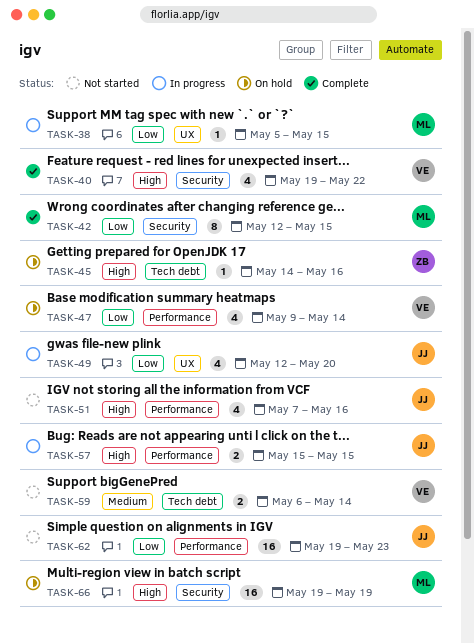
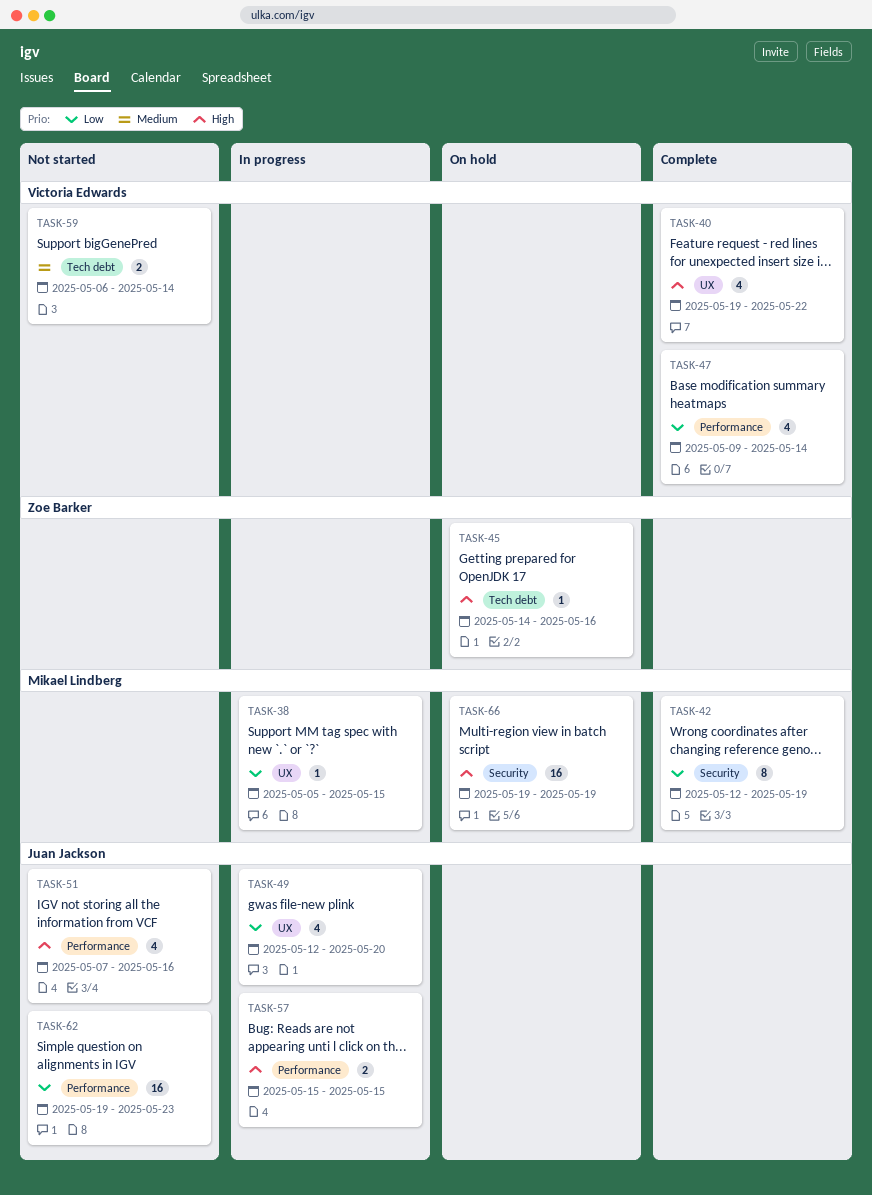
TASK-40, label: Security -> UX
TASK-42, due: May 15 -> May 19
TASK-47, status: On hold -> Complete

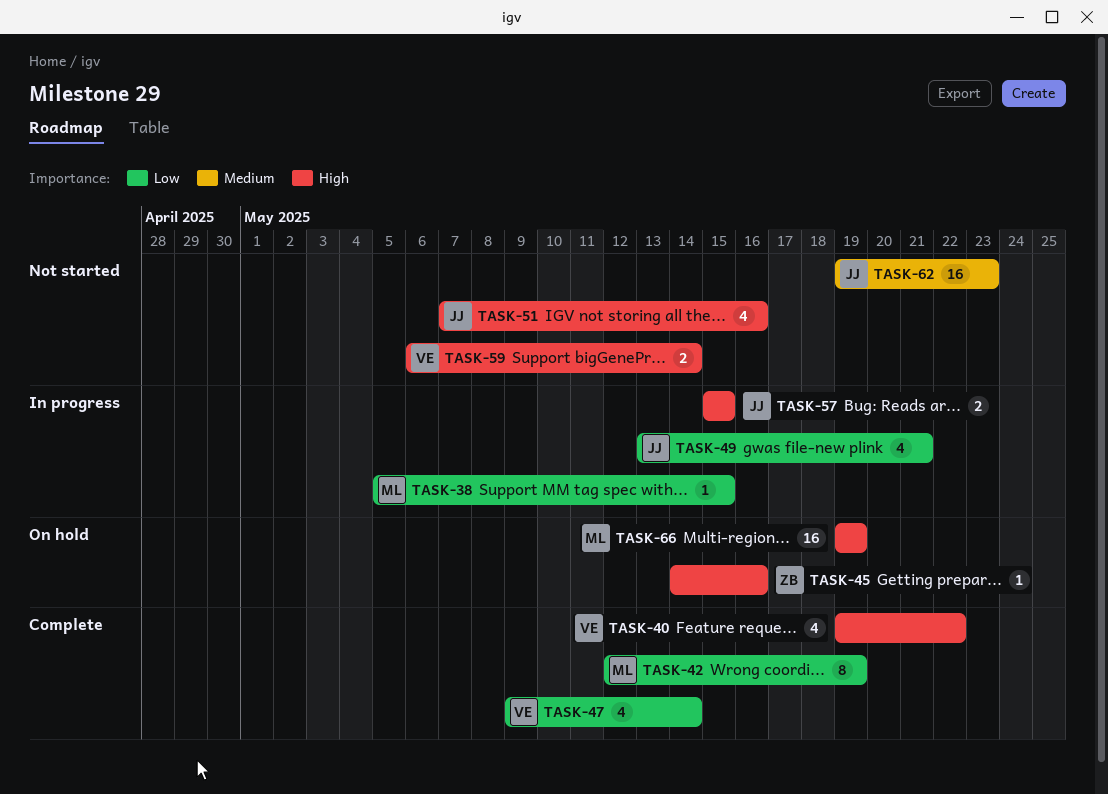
TASK-49, start: May 12 -> May 13
TASK-49, due: May 20 -> May 21
TASK-59, priority: Medium -> High
TASK-62, priority: Low -> Medium

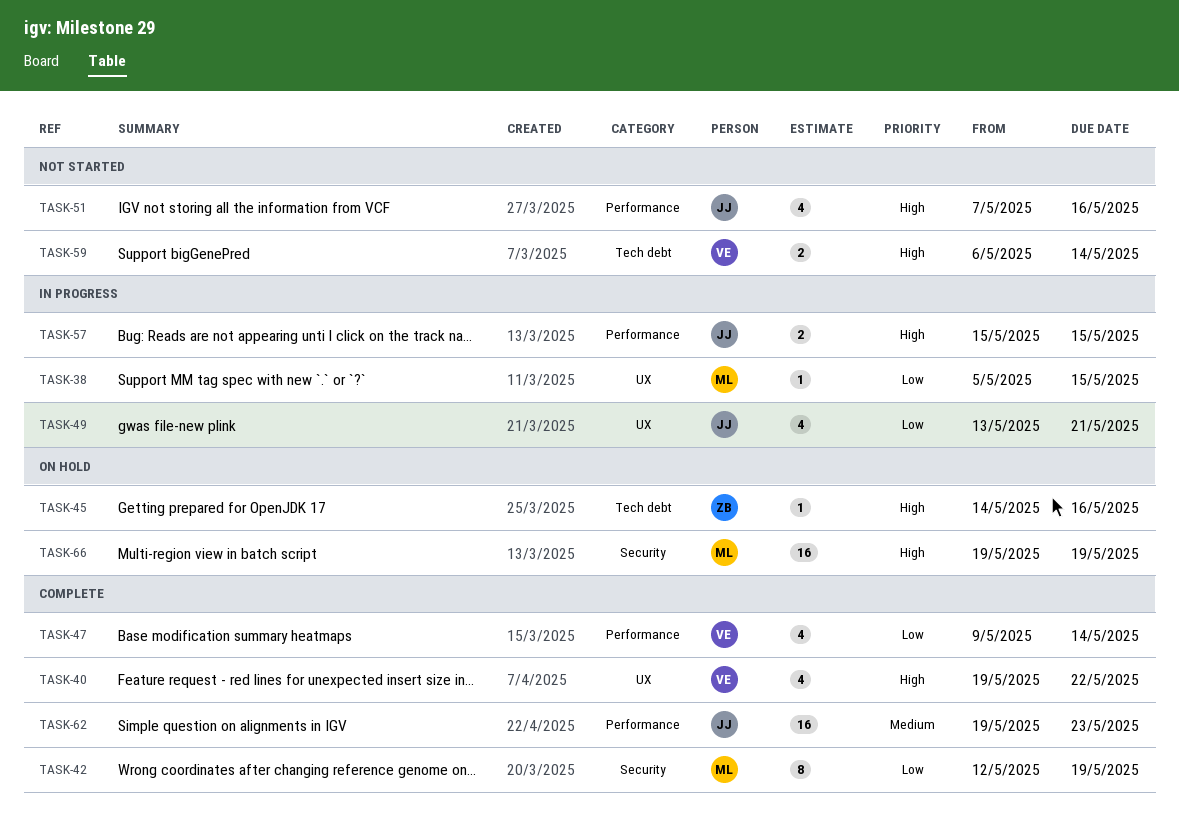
TASK-62, status: Not started -> Complete

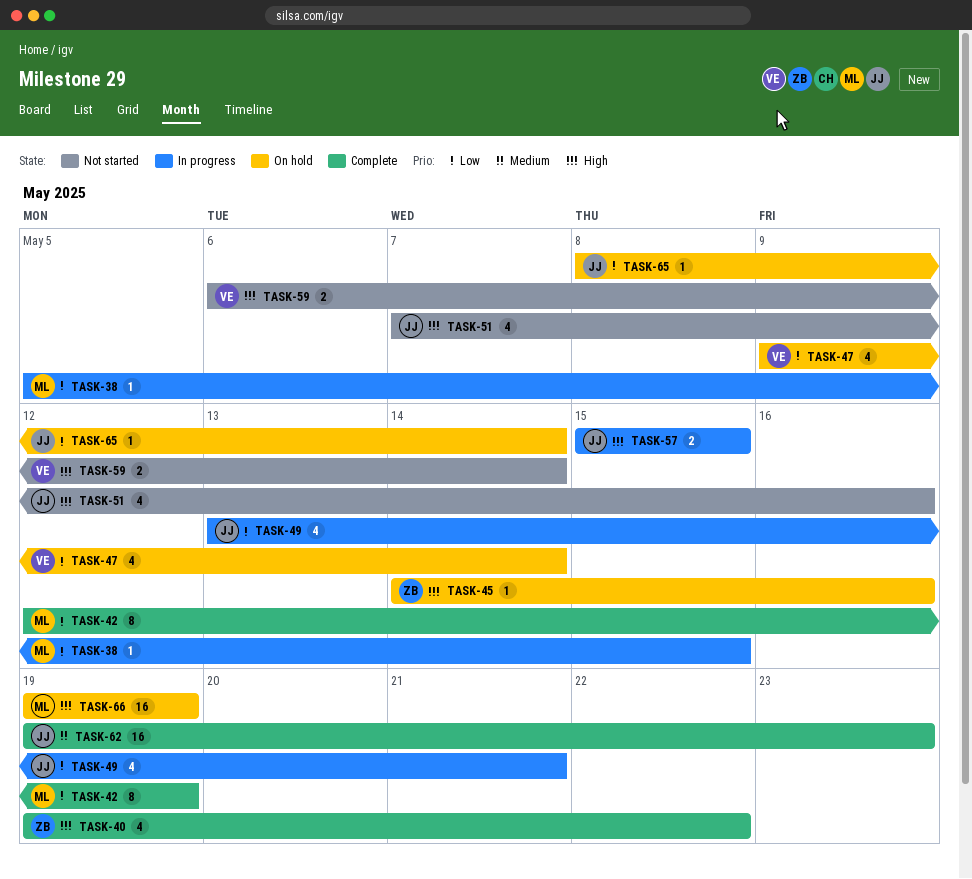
TASK-40, owner: VE -> ZB
TASK-47, status: Complete -> On hold
TASK-65: none -> present

